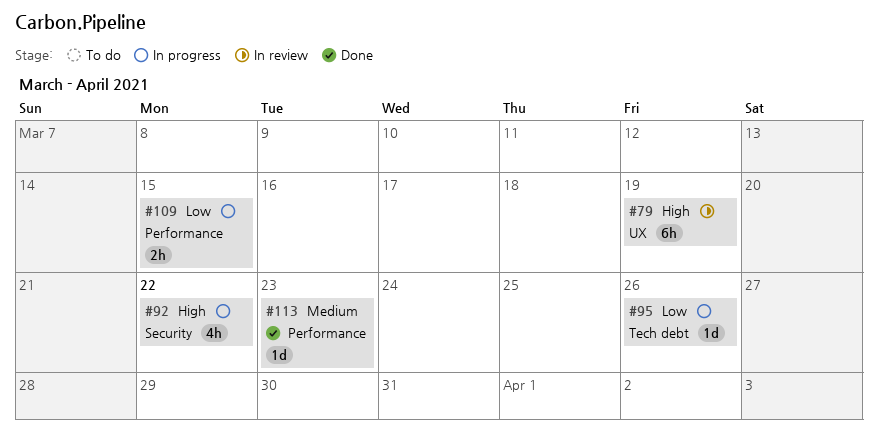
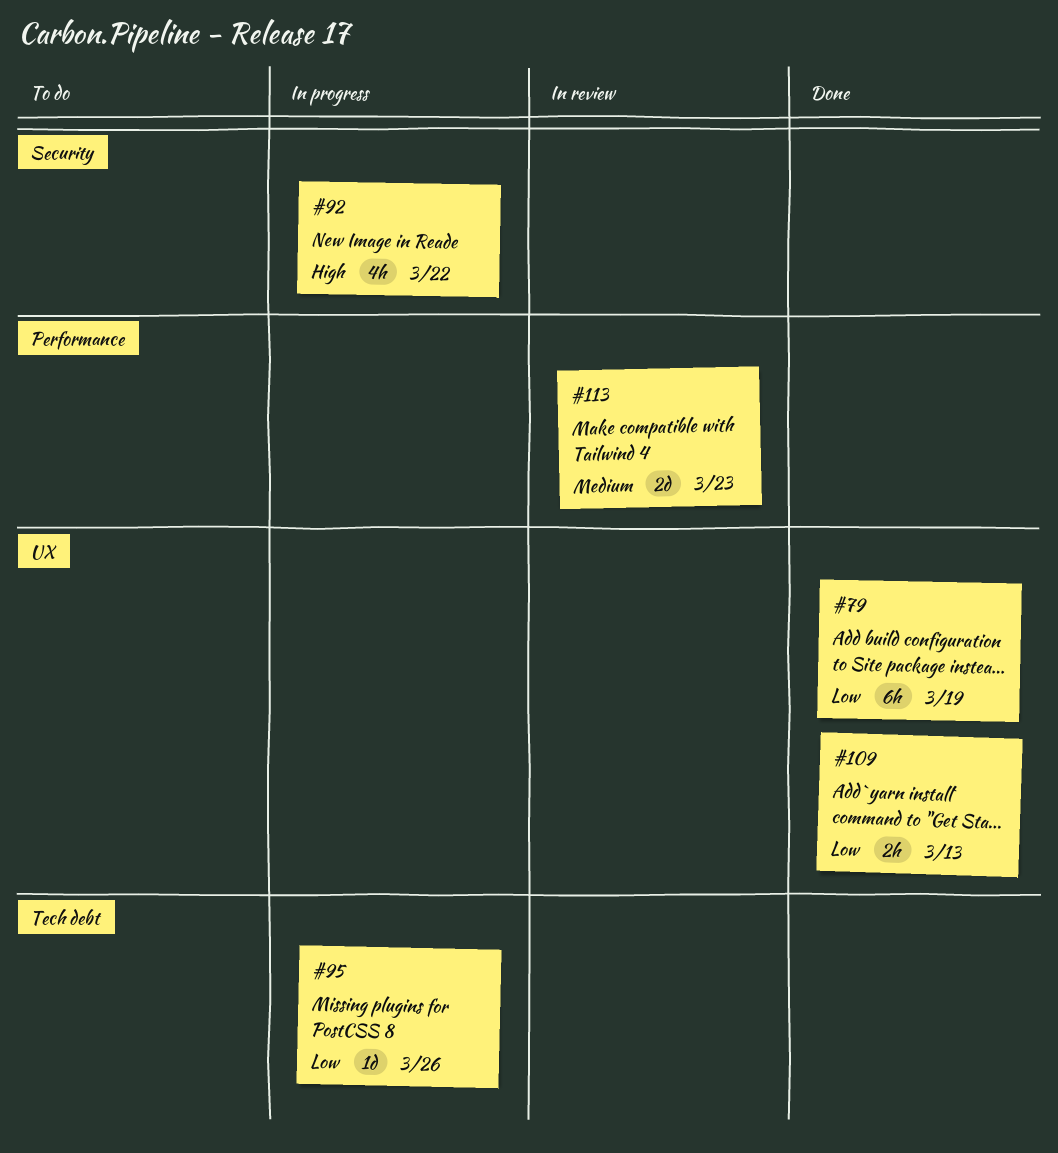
#79, status: In review -> Done
#79, priority: High -> Low
#109, status: In progress -> Done
#109, label: Performance -> UX
#109, due: Mar 15 -> Mar 13
#113, status: Done -> In review
#113, estimate: 1d -> 2d

